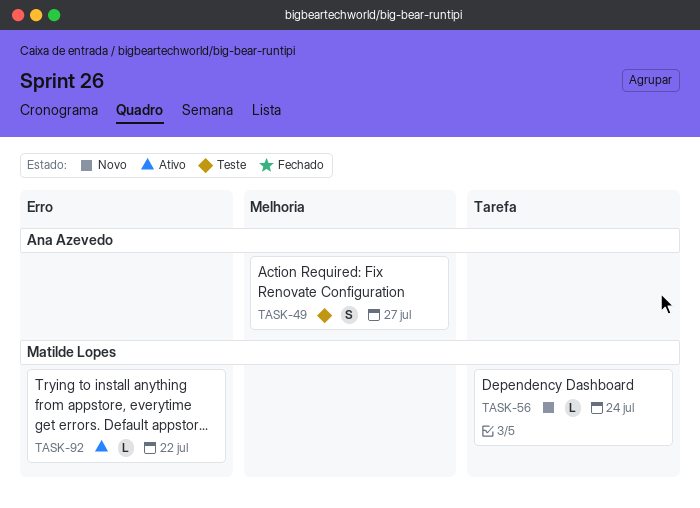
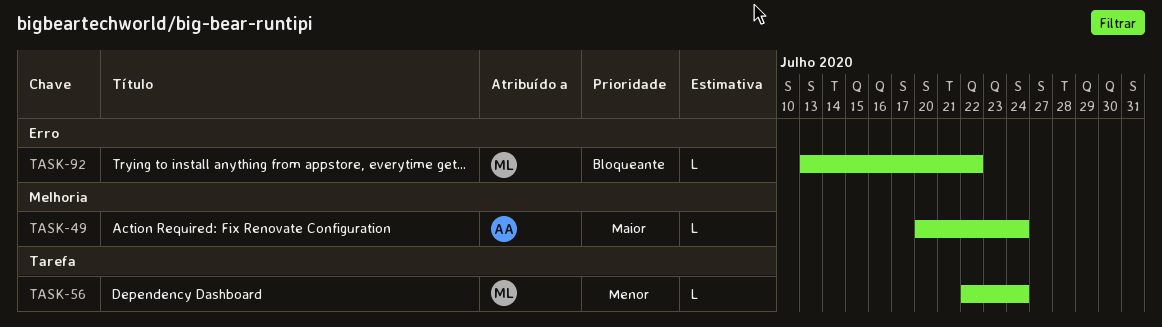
TASK-49, estimate: S -> L
TASK-49, due: Jul 27 -> Jul 24

